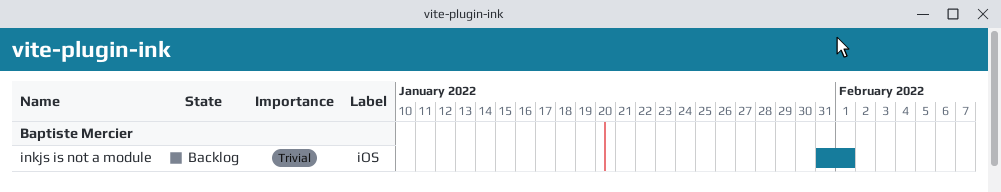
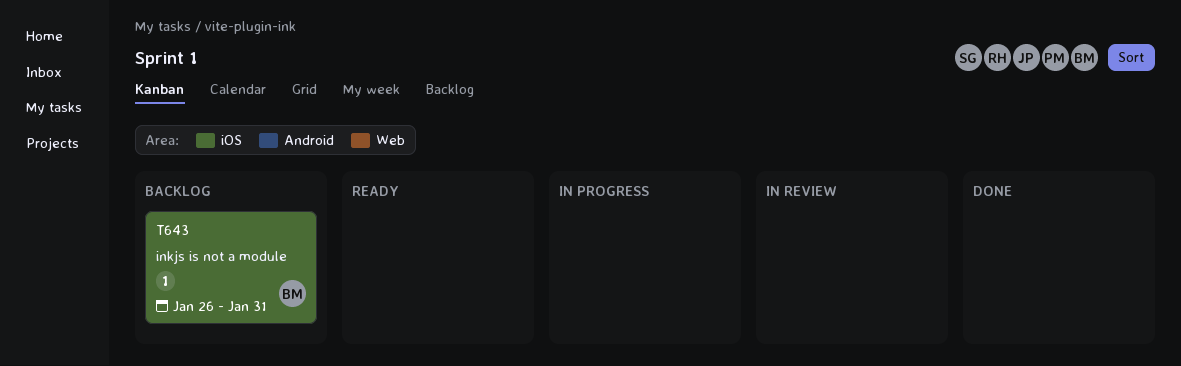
inkjs is not a module, start: Jan 31 -> Jan 26
inkjs is not a module, due: Feb 1 -> Jan 31

